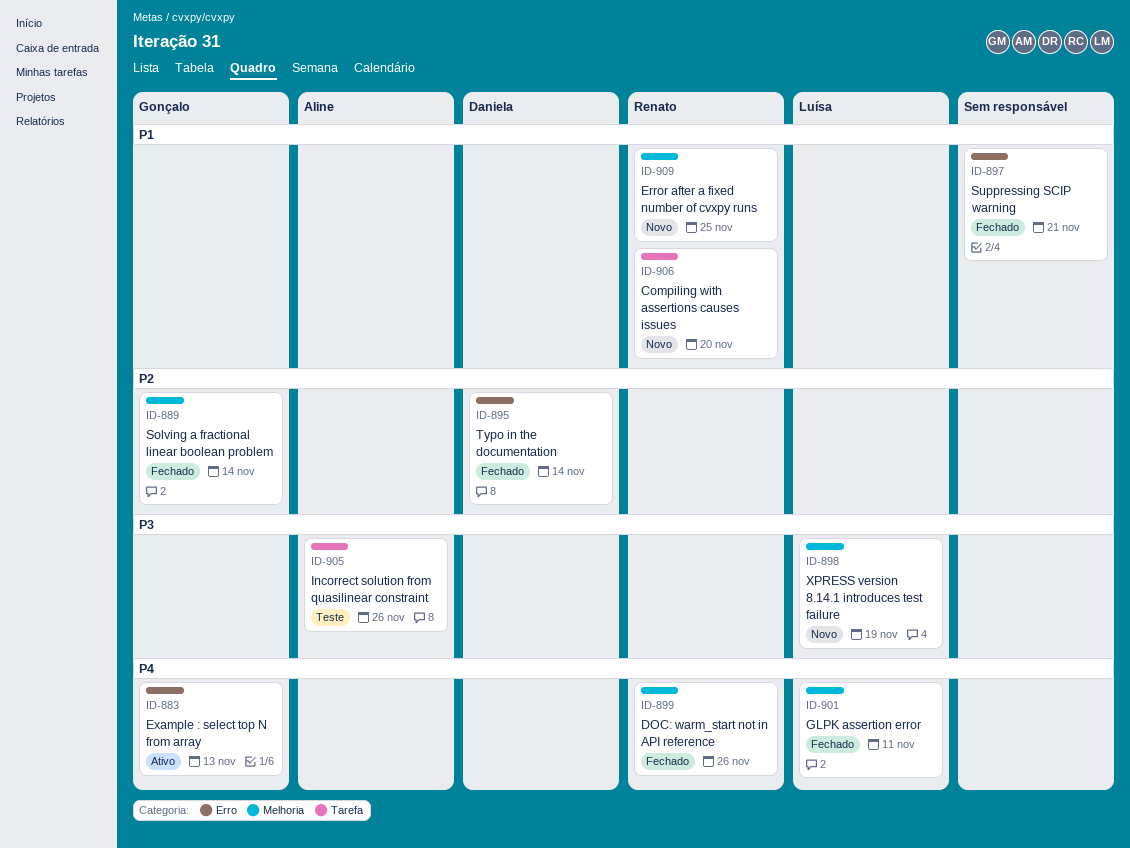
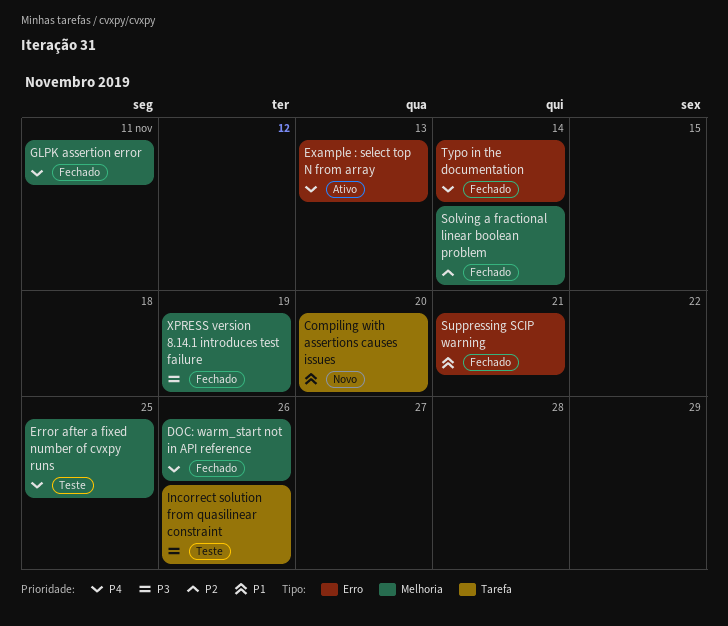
Error after a fixed number of cvxpy runs, status: Novo -> Teste
Error after a fixed number of cvxpy runs, priority: P1 -> P4
Typo in the documentation, priority: P2 -> P4
XPRESS version 8.14.1 introduces test failure, status: Novo -> Fechado

